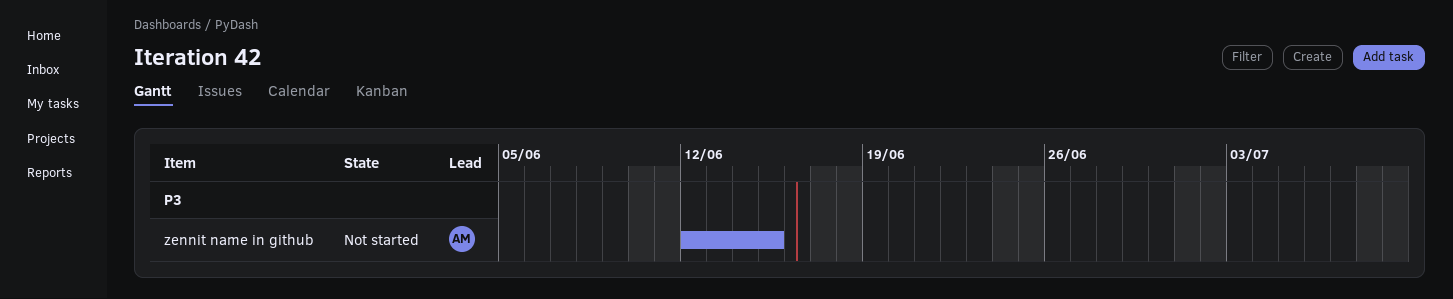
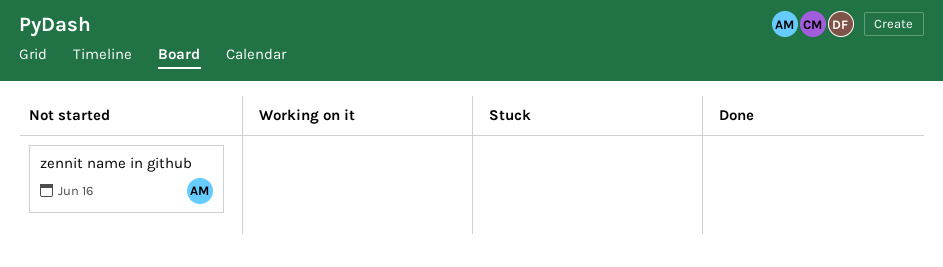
zennit name in github, due: Jun 15 -> Jun 16

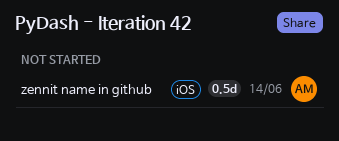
zennit name in github, due: Jun 16 -> Jun 14

